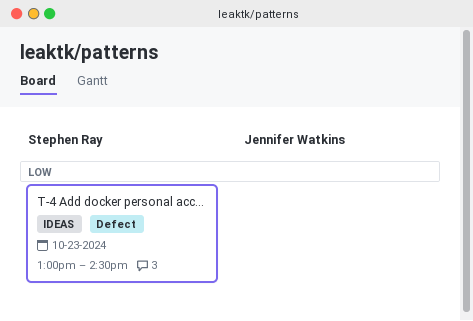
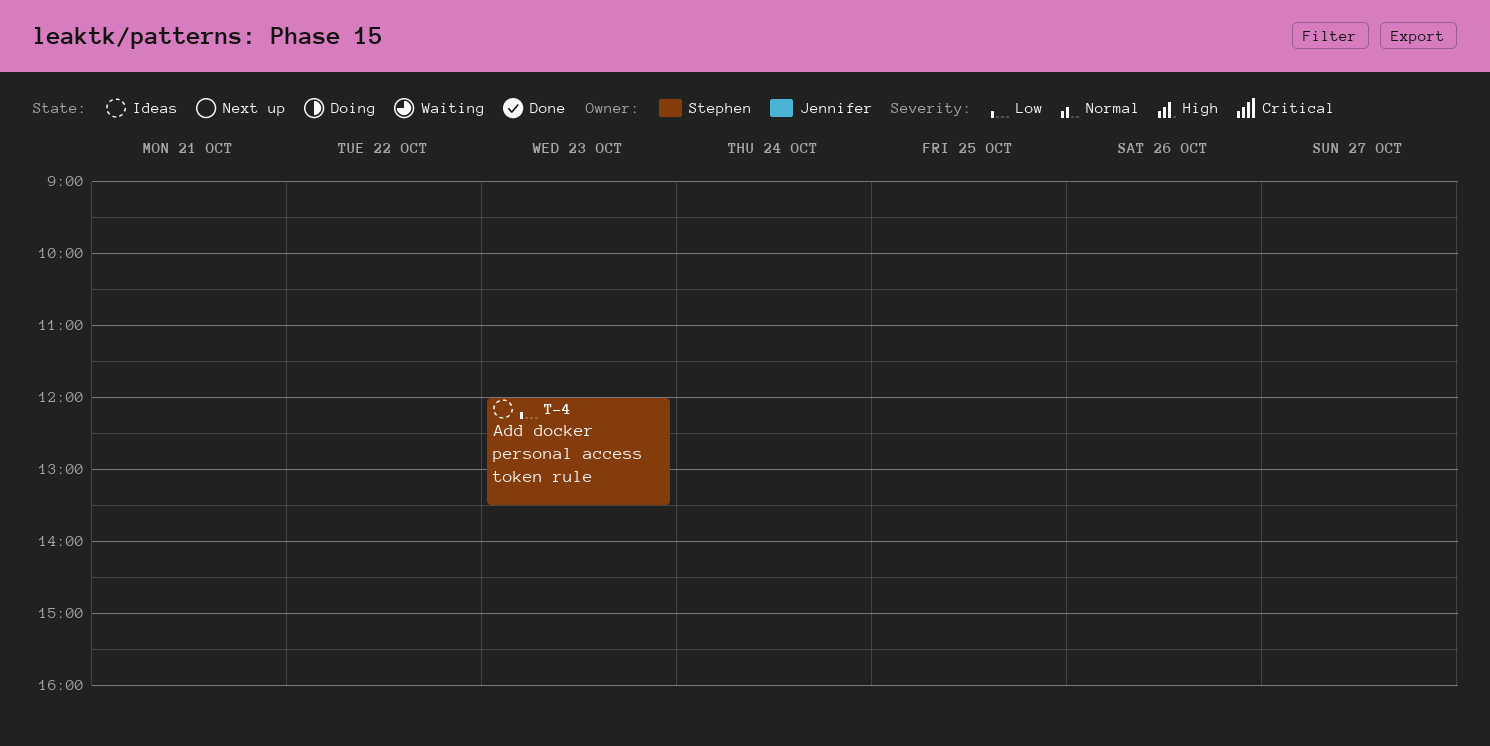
T-4, begins: 13:00 -> 12:00
T-4, ends: 14:30 -> 13:30

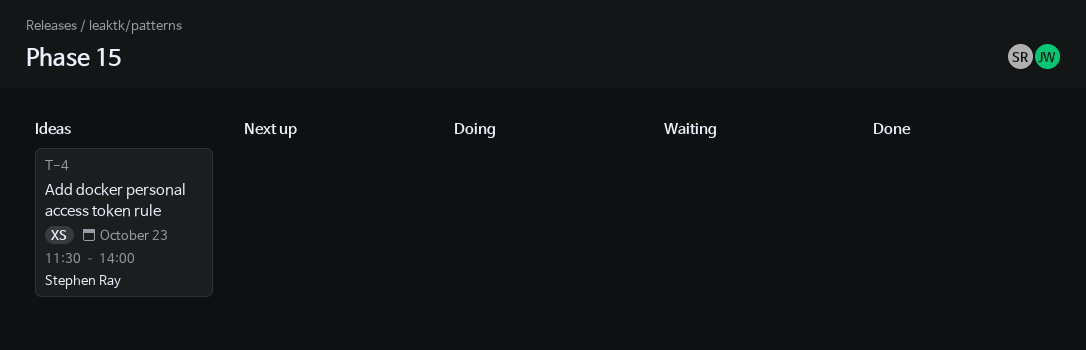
T-4, begins: 12:00 -> 11:30
T-4, ends: 13:30 -> 14:00

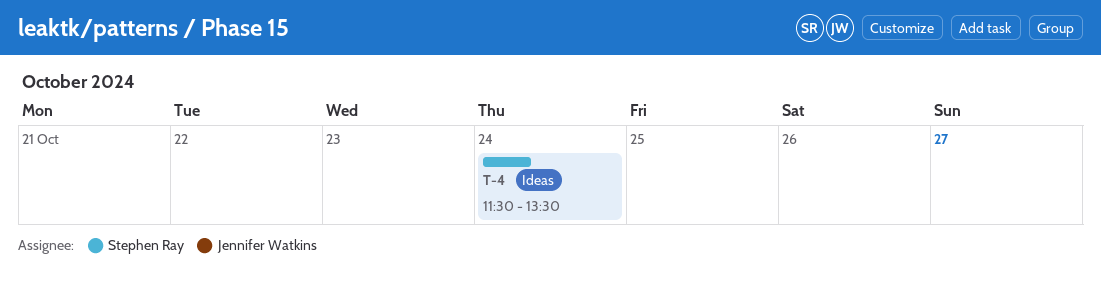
T-4, day: Oct 23 -> Oct 24
T-4, ends: 14:00 -> 13:30

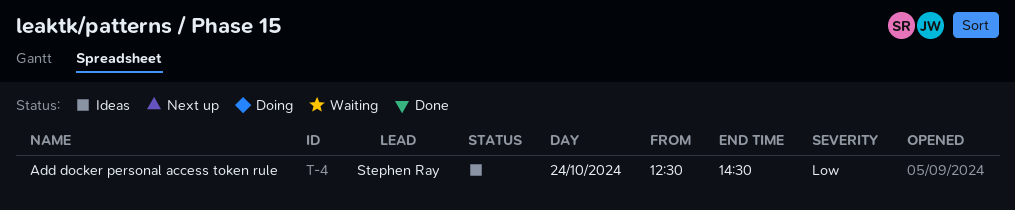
T-4, begins: 11:30 -> 12:30
T-4, ends: 13:30 -> 14:30

